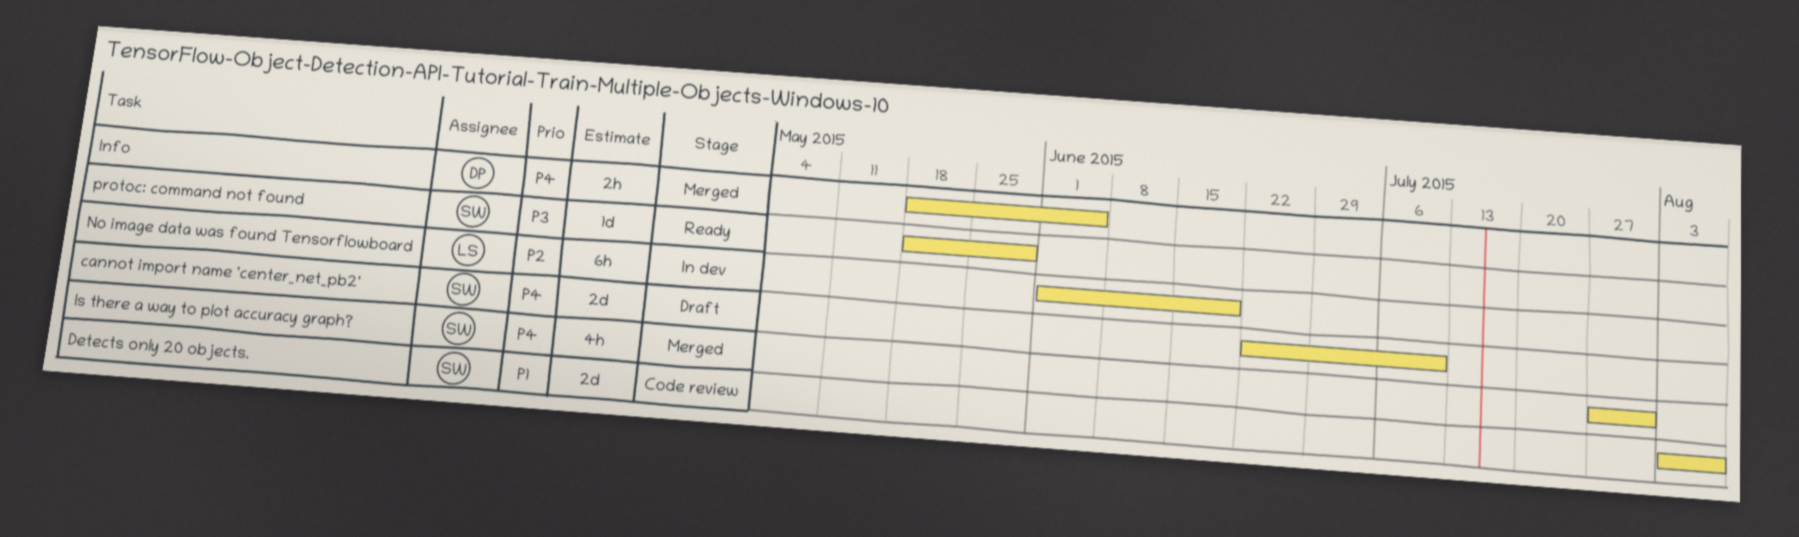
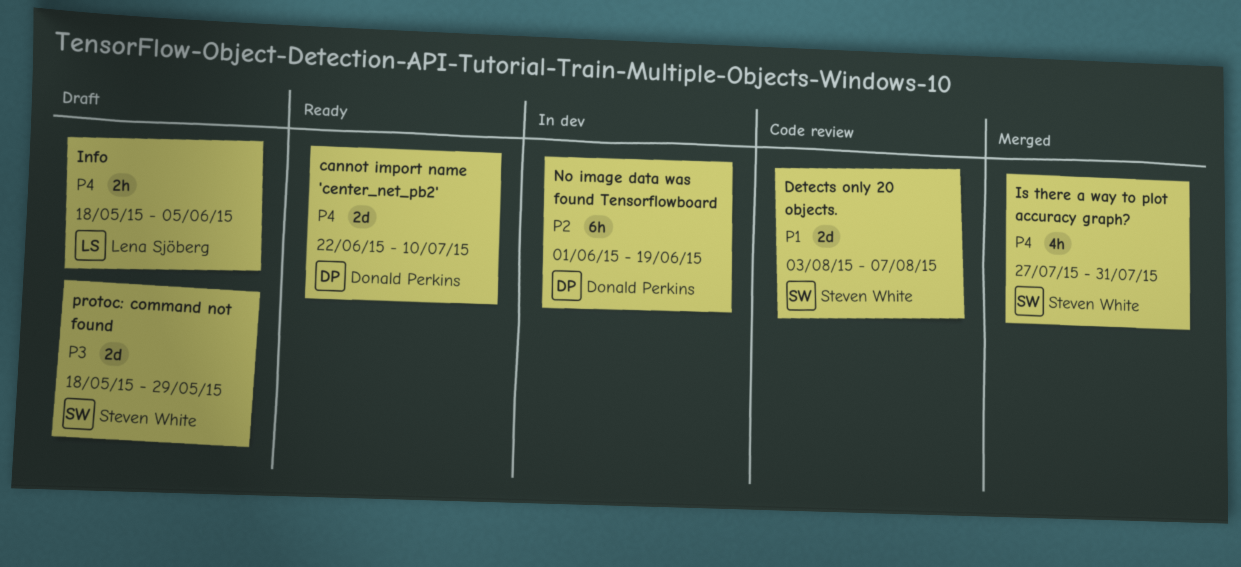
cannot import name 'center_net_pb2', status: Draft -> Ready
cannot import name 'center_net_pb2', owner: Steven White -> Donald Perkins
Info, status: Merged -> Draft
Info, owner: Donald Perkins -> Lena Sjöberg
No image data was found Tensorflowboard, owner: Lena Sjöberg -> Donald Perkins
protoc: command not found, status: Ready -> Draft
protoc: command not found, estimate: 1d -> 2d

